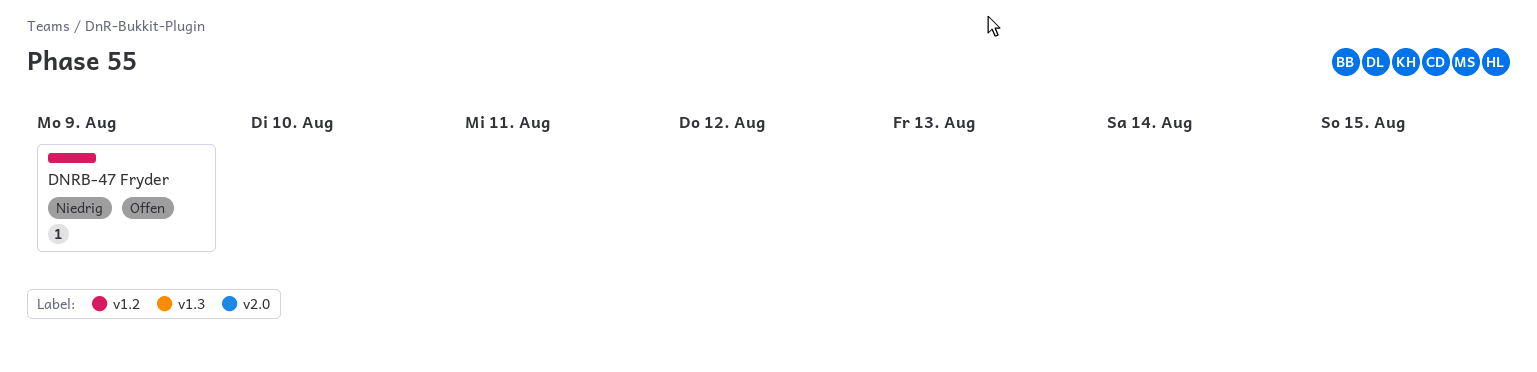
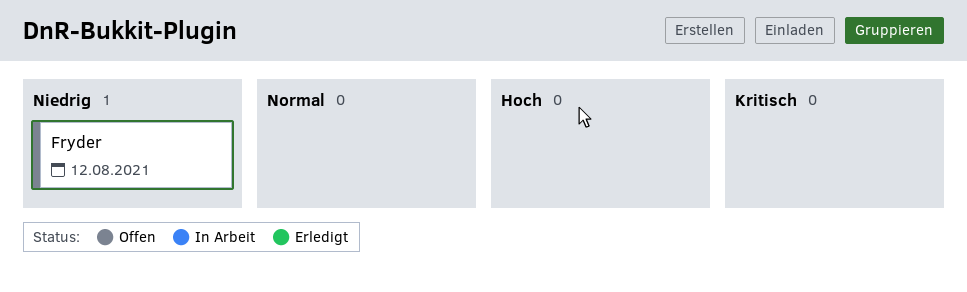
Fryder, due: Aug 9 -> Aug 12

